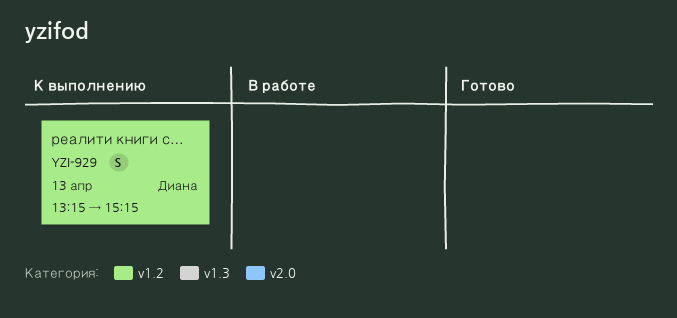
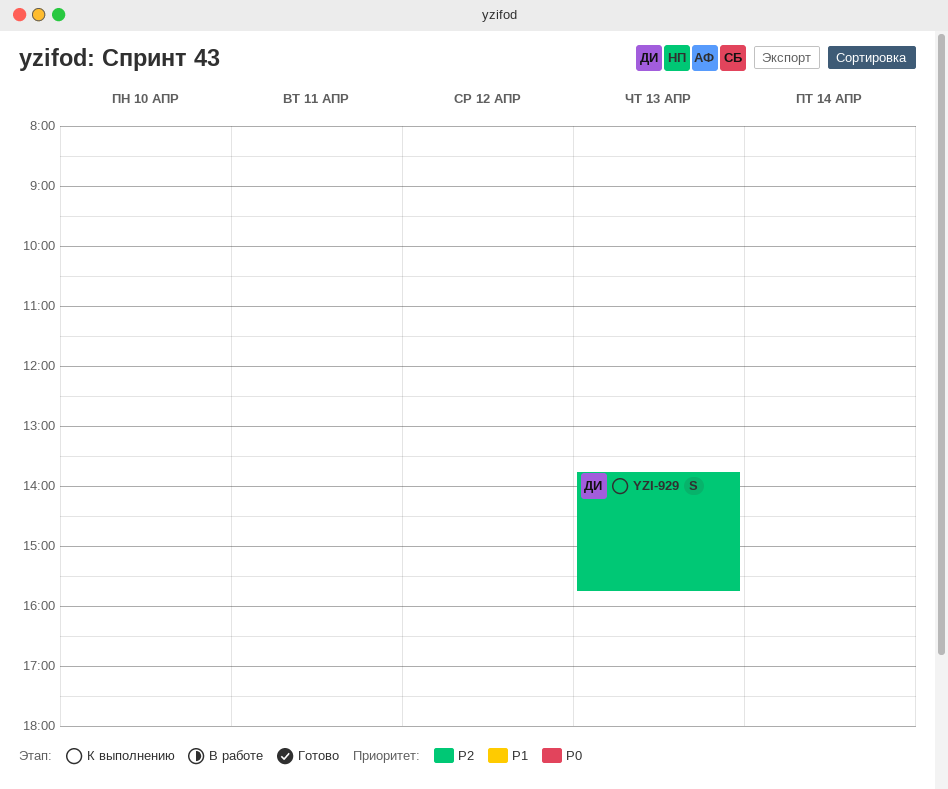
YZI-929, begins: 13:15 -> 13:45
YZI-929, ends: 15:15 -> 15:45

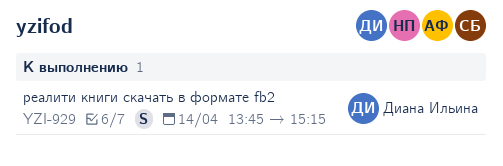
YZI-929, day: Apr 13 -> Apr 14
YZI-929, ends: 15:45 -> 15:15

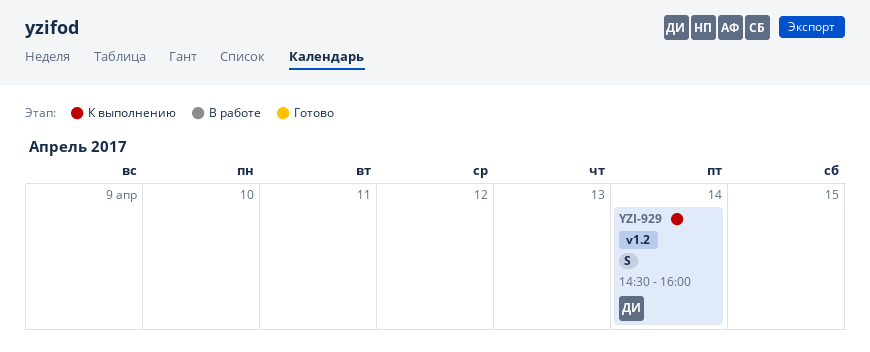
YZI-929, begins: 13:45 -> 14:30
YZI-929, ends: 15:15 -> 16:00

